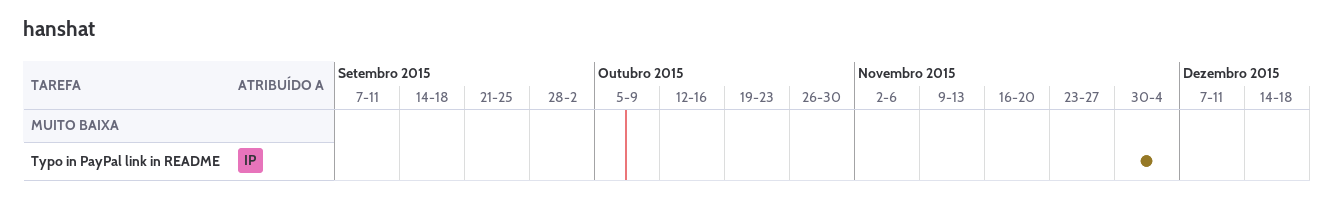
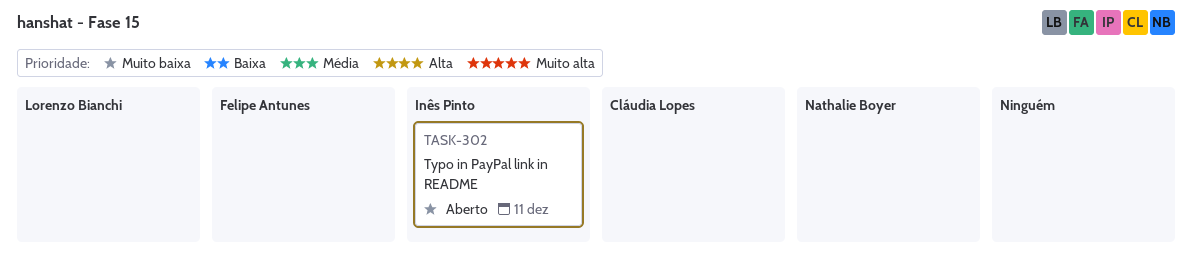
Typo in PayPal link in README, due: Dec 4 -> Dec 11

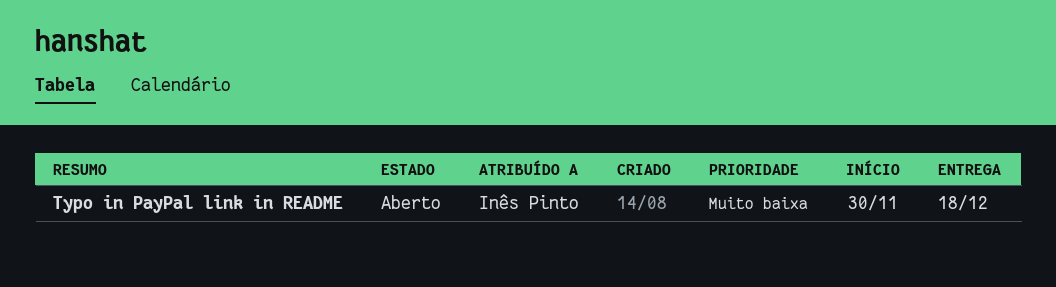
Typo in PayPal link in README, due: Dec 11 -> Dec 18

